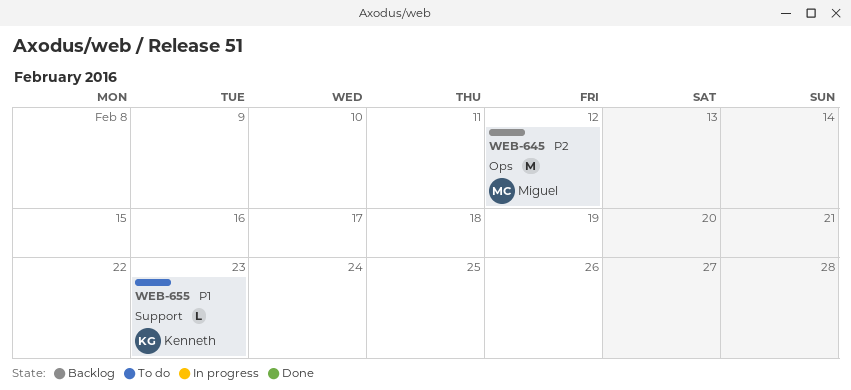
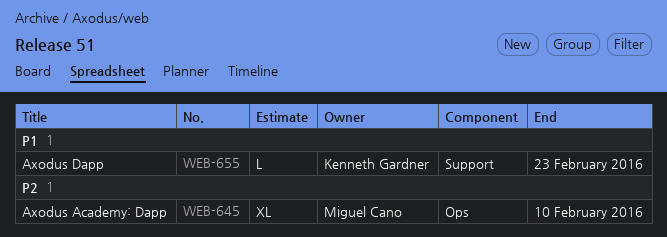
WEB-645, estimate: M -> XL
WEB-645, due: Feb 12 -> Feb 10

